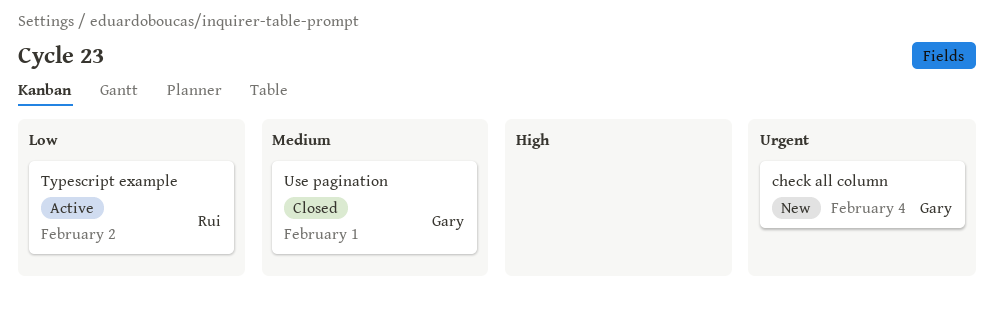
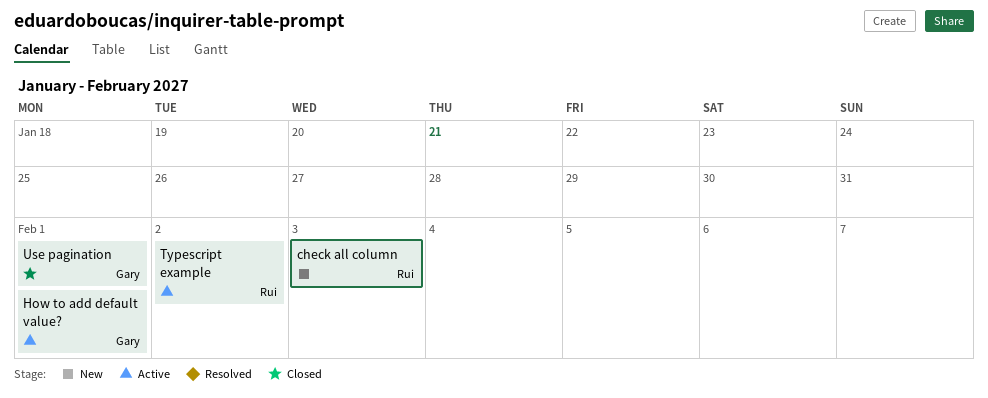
check all column, owner: Gary -> Rui
check all column, due: Feb 4 -> Feb 3
How to add default value?: none -> present

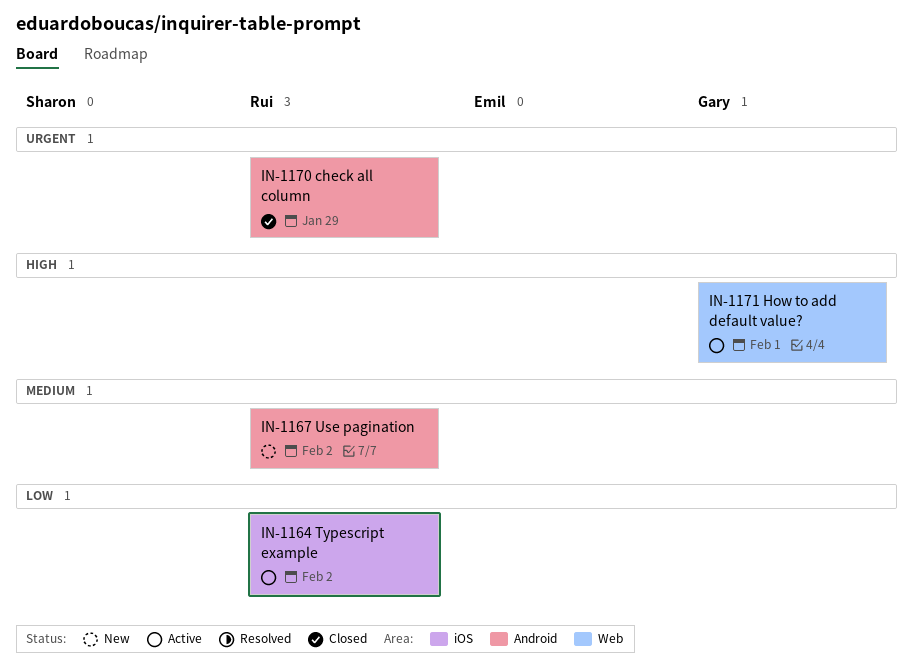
check all column, status: New -> Closed
check all column, due: Feb 3 -> Jan 29
Use pagination, status: Closed -> New
Use pagination, owner: Gary -> Rui
Use pagination, due: Feb 1 -> Feb 2

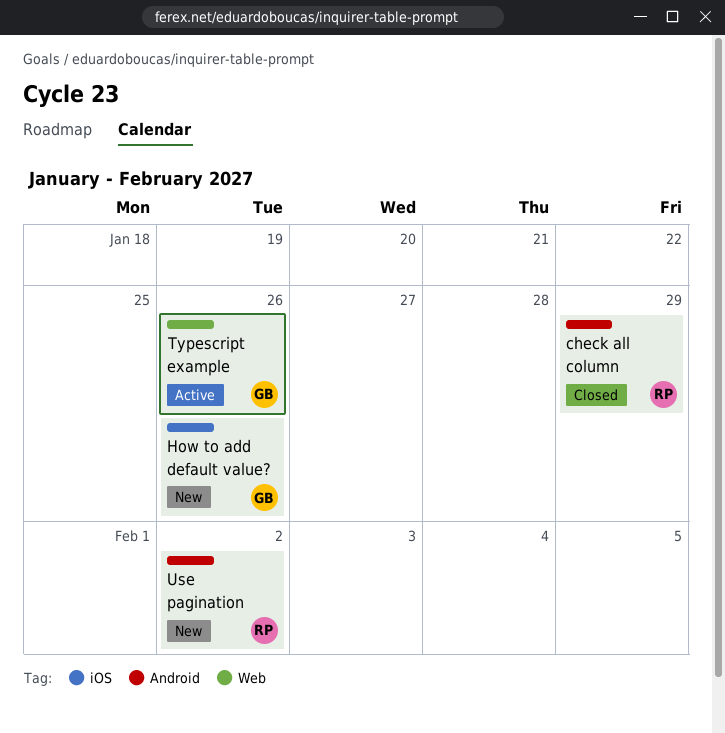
How to add default value?, status: Active -> New
How to add default value?, label: Web -> iOS
How to add default value?, due: Feb 1 -> Jan 26
Typescript example, owner: Rui -> Gary
Typescript example, label: iOS -> Web
Typescript example, due: Feb 2 -> Jan 26

